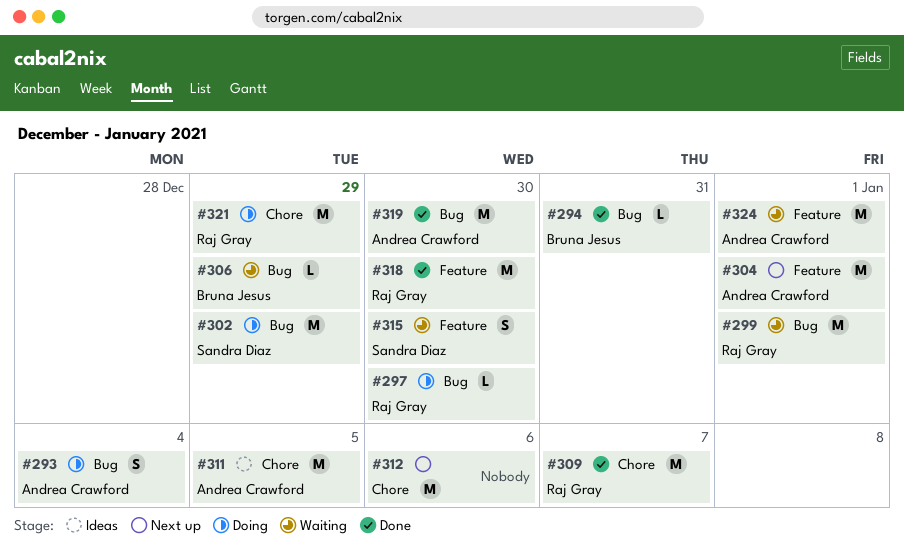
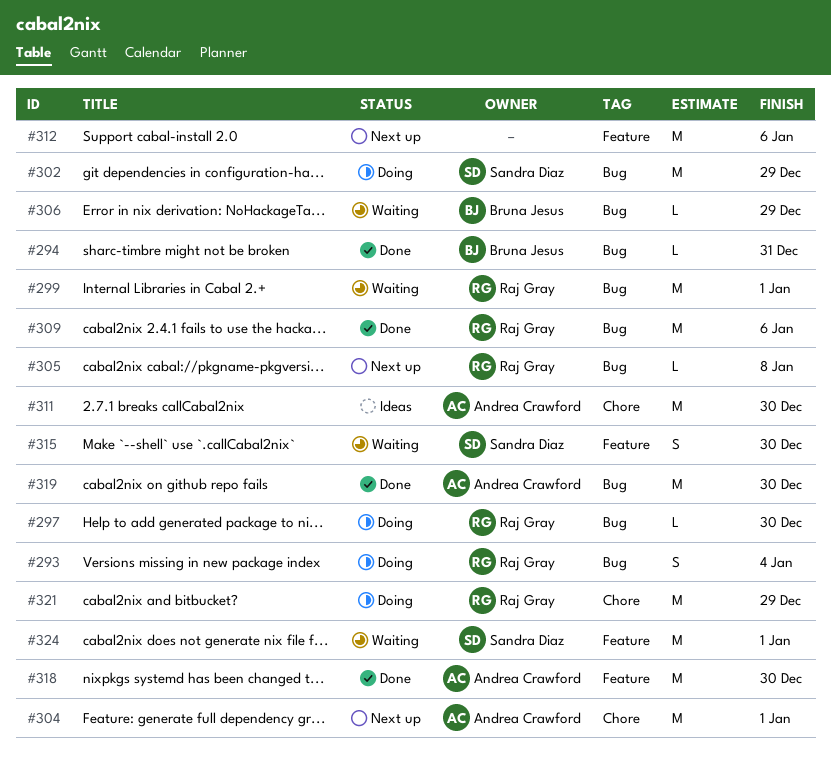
#293, owner: Andrea Crawford -> Raj Gray
#304, label: Feature -> Chore
#305: none -> present
#309, label: Chore -> Bug
#309, due: Jan 7 -> Jan 6
#311, due: Jan 5 -> Dec 30
#312, label: Chore -> Feature
#318, owner: Raj Gray -> Andrea Crawford
#324, owner: Andrea Crawford -> Sandra Diaz

